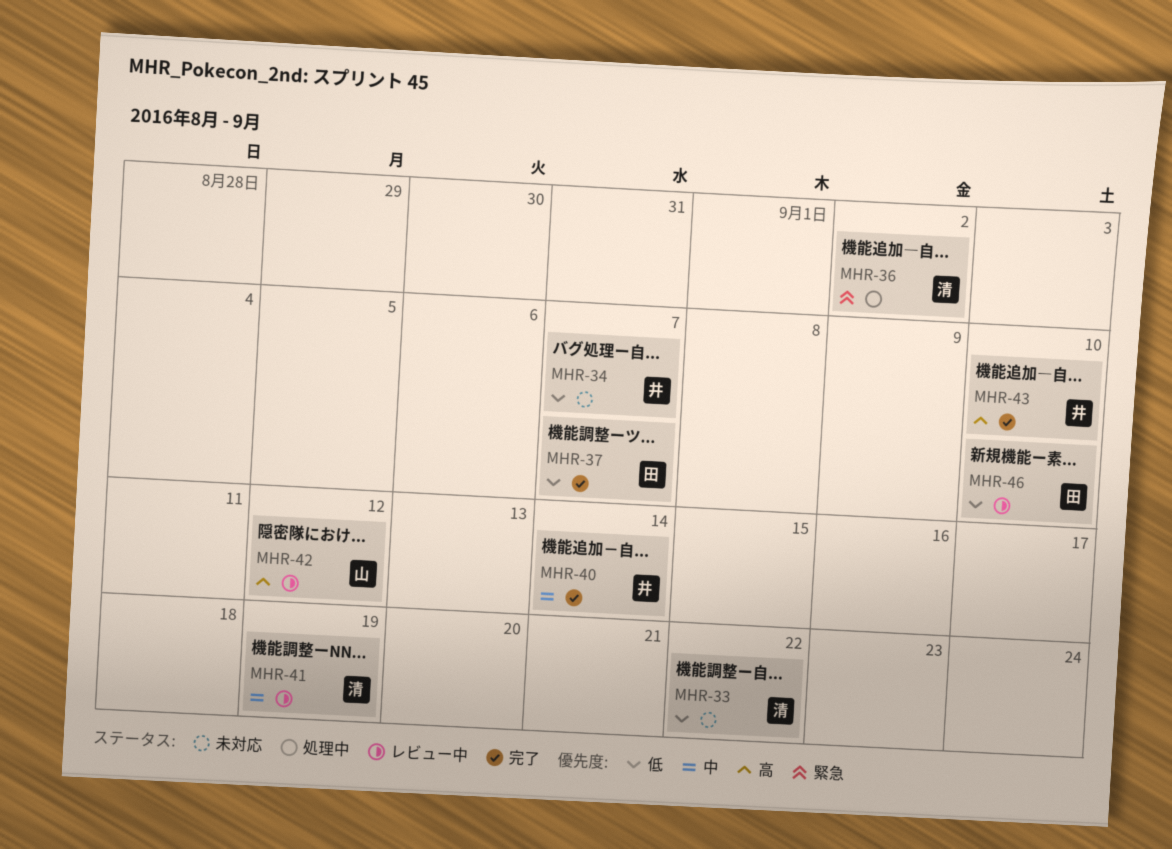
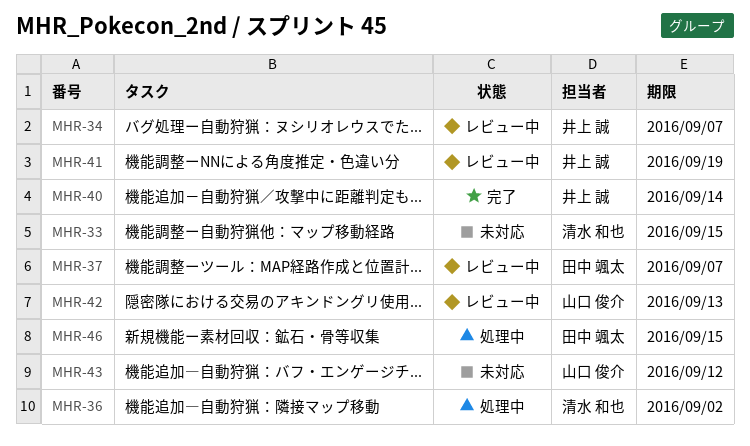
MHR-33, due: Sep 22 -> Sep 15
MHR-34, status: 未対応 -> レビュー中
MHR-37, status: 完了 -> レビュー中
MHR-41, owner: 清水 和也 -> 井上 誠
MHR-42, due: Sep 12 -> Sep 13
MHR-43, status: 完了 -> 未対応
MHR-43, owner: 井上 誠 -> 山口 俊介
MHR-43, due: Sep 10 -> Sep 12
MHR-46, status: レビュー中 -> 処理中
MHR-46, due: Sep 10 -> Sep 15

